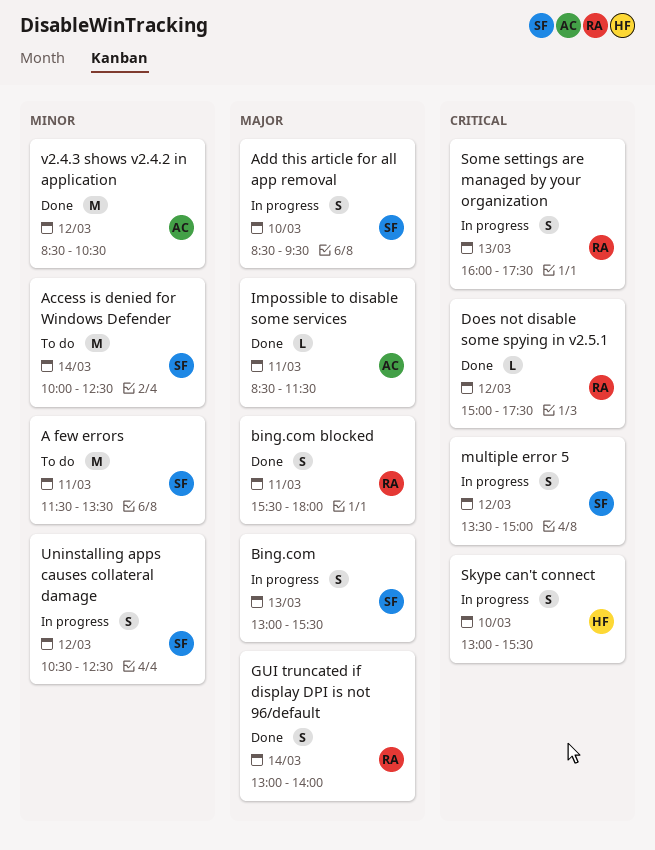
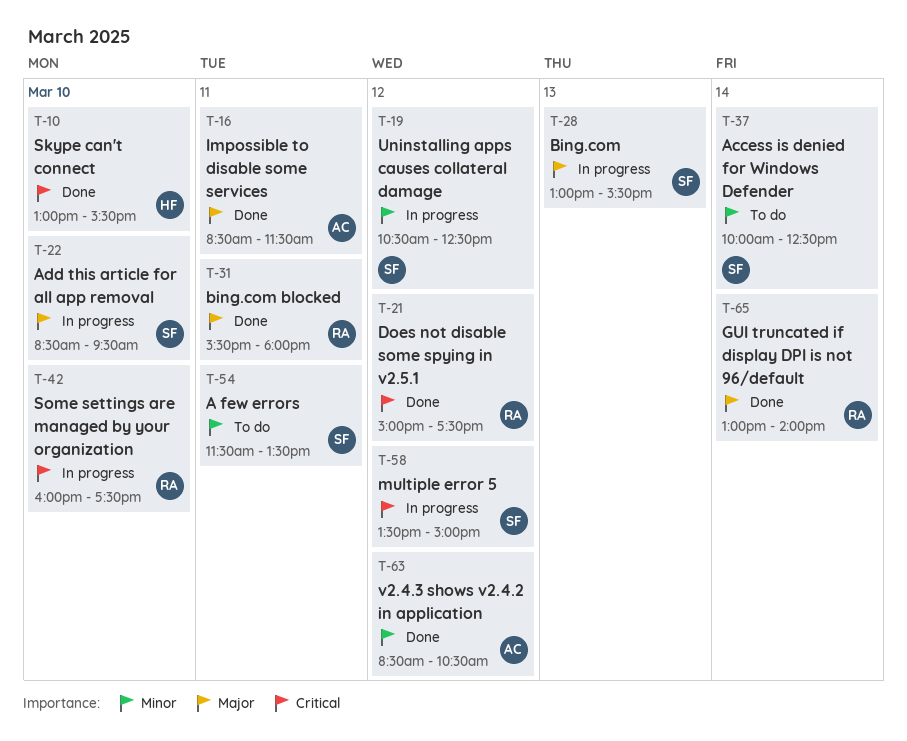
Skype can't connect, status: In progress -> Done
Some settings are managed by your organization, day: Mar 13 -> Mar 10

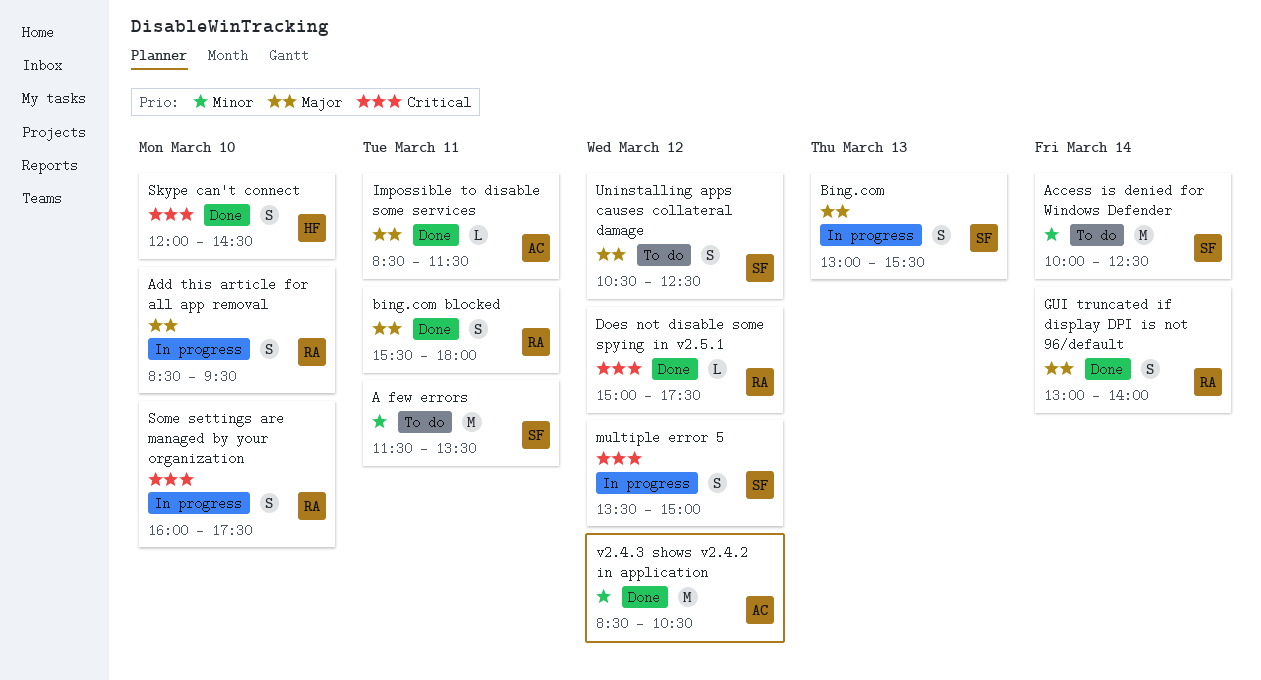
Add this article for all app removal, owner: SF -> RA
Skype can't connect, begins: 13:00 -> 12:00
Skype can't connect, ends: 15:30 -> 14:30
Uninstalling apps causes collateral damage, status: In progress -> To do
Uninstalling apps causes collateral damage, priority: Minor -> Major

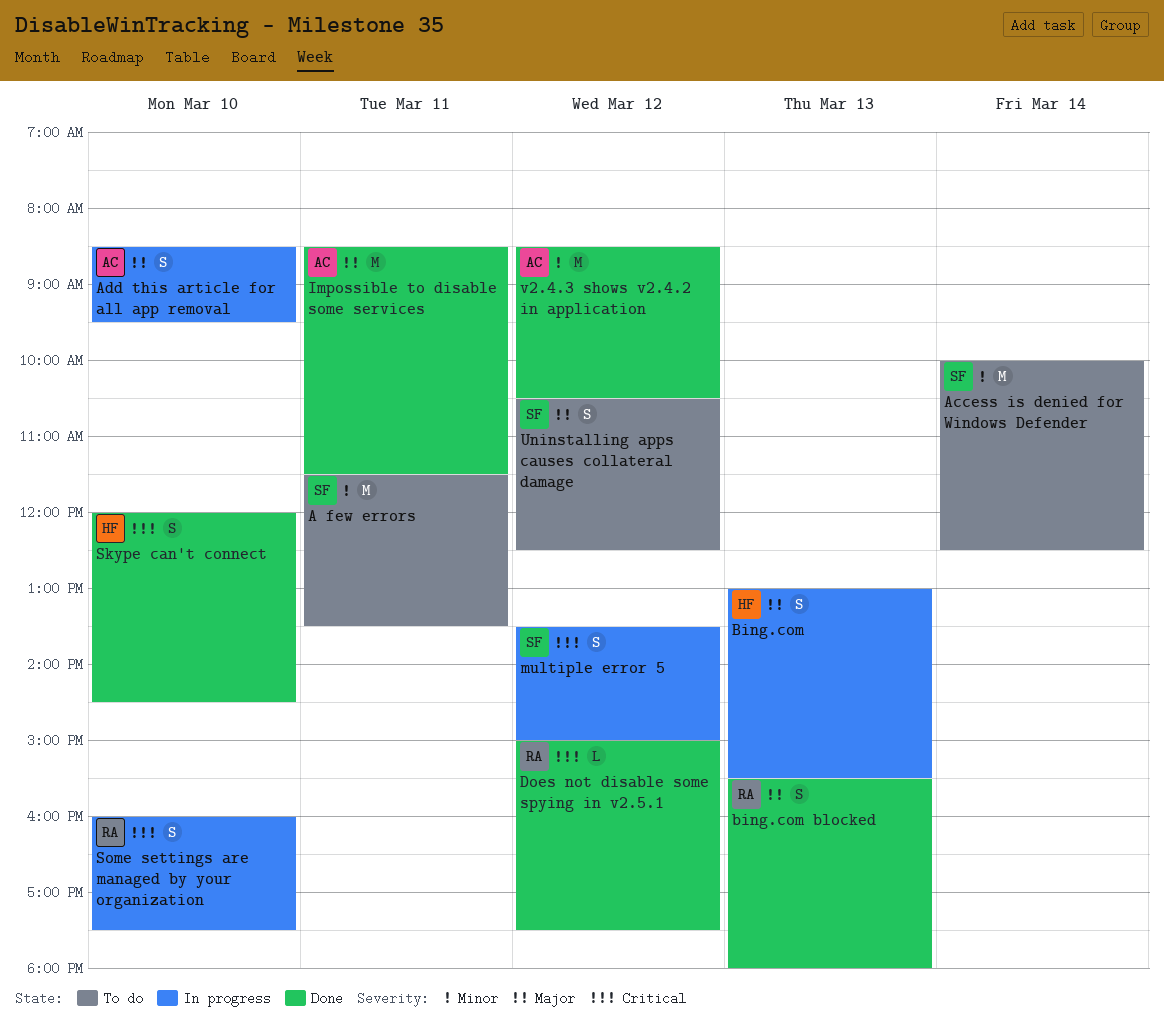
Add this article for all app removal, owner: RA -> AC
Bing.com, owner: SF -> HF
bing.com blocked, day: Mar 11 -> Mar 13
GUI truncated if display DPI is not 96/default: present -> none
Impossible to disable some services, estimate: L -> M

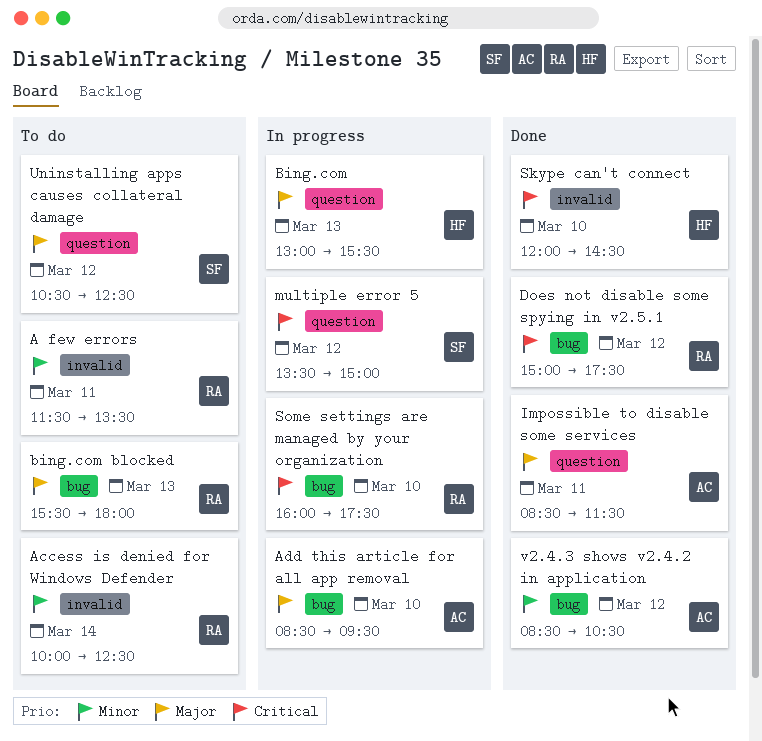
A few errors, owner: SF -> RA
Access is denied for Windows Defender, owner: SF -> RA
bing.com blocked, status: Done -> To do

